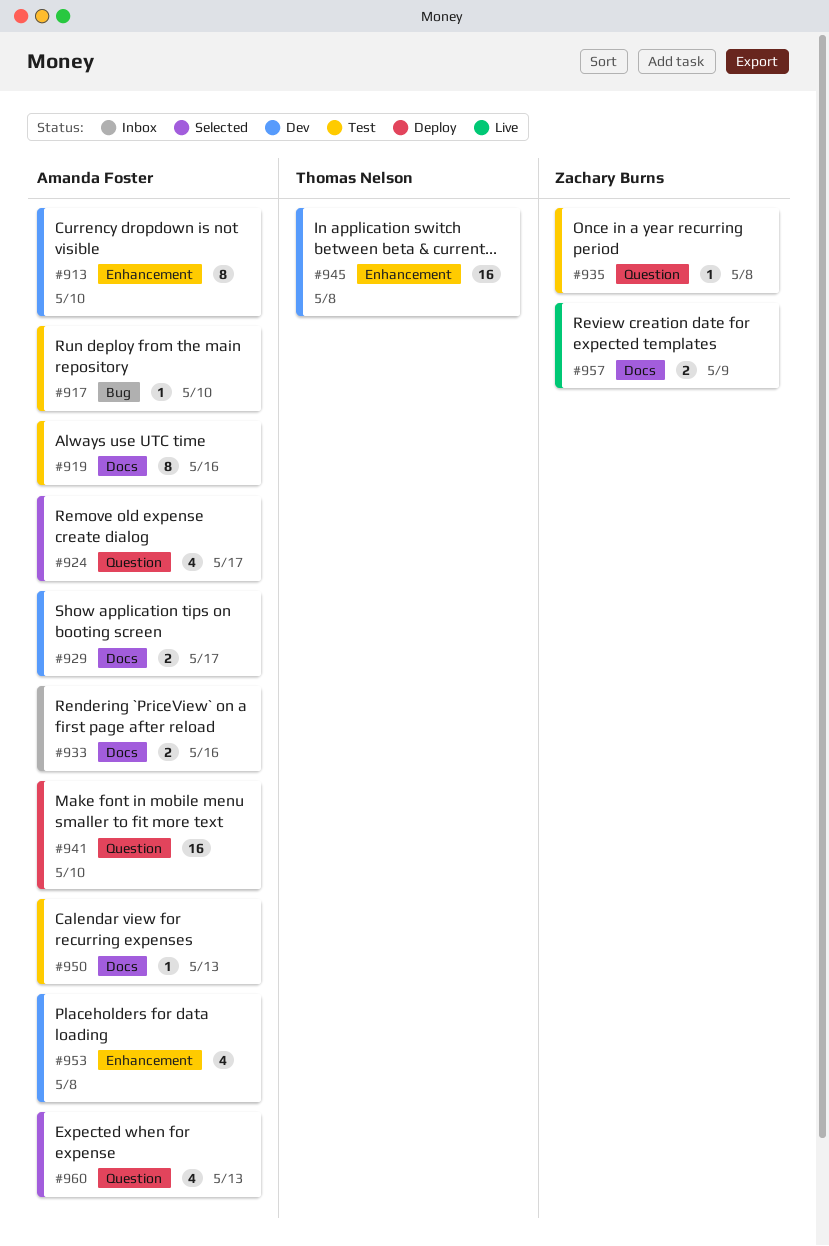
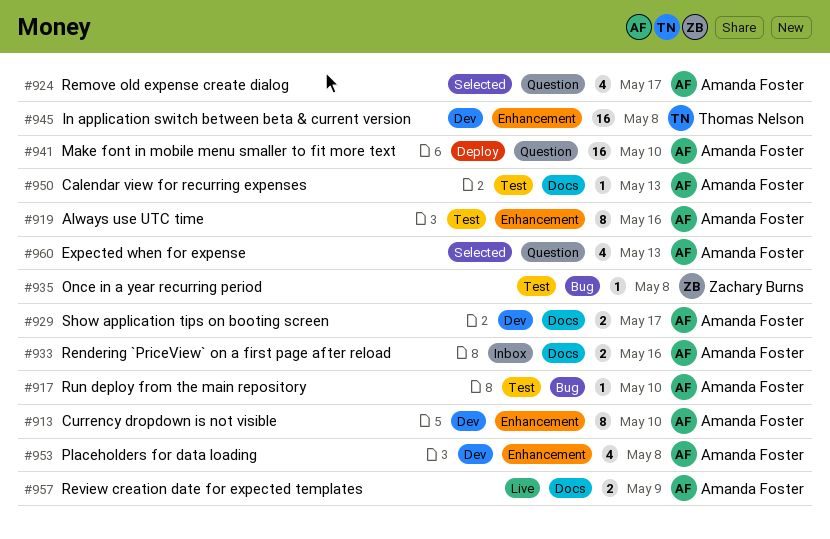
#919, label: Docs -> Enhancement
#935, label: Question -> Bug
#957, owner: Zachary Burns -> Amanda Foster

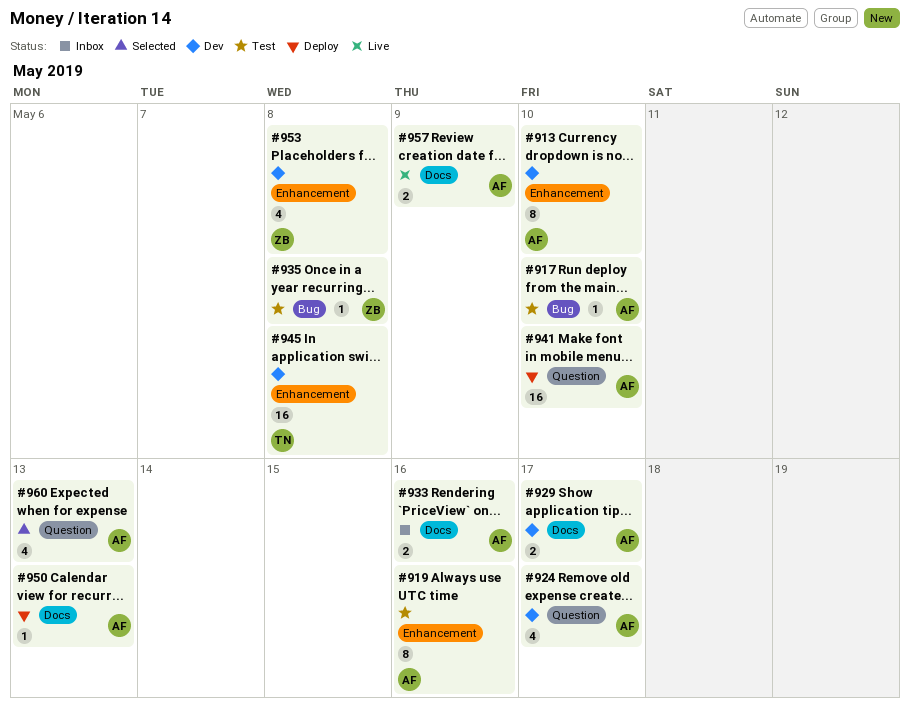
#924, status: Selected -> Dev
#950, status: Test -> Deploy
#953, owner: Amanda Foster -> Zachary Burns

